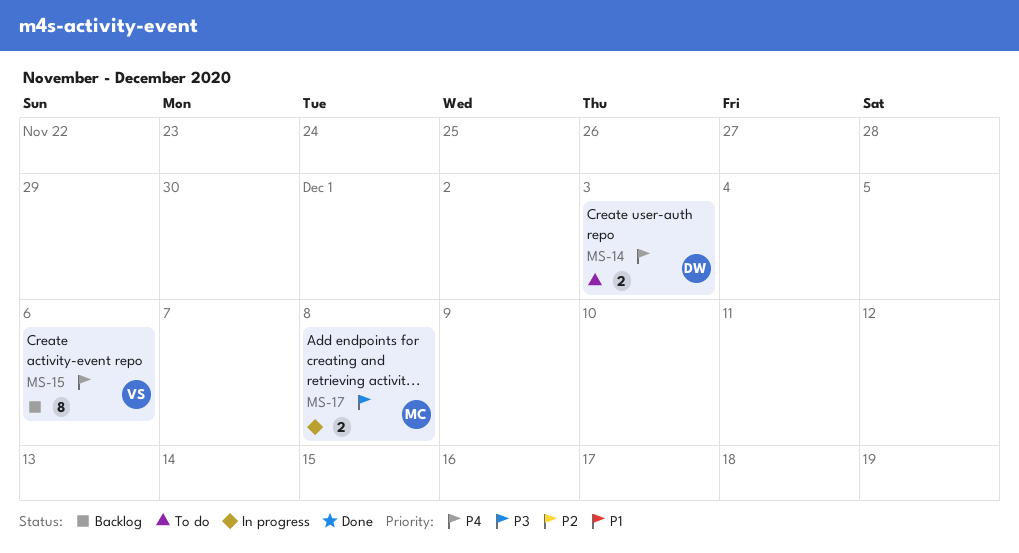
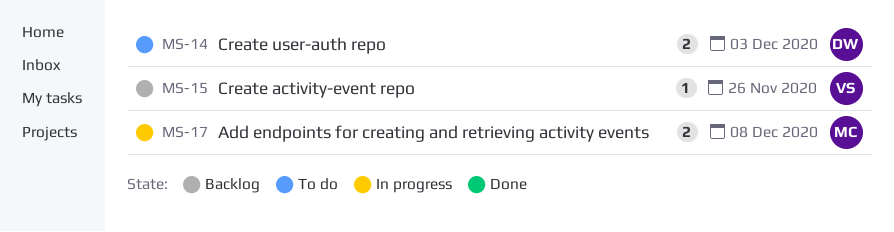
MS-15, estimate: 8 -> 1
MS-15, due: Dec 6 -> Nov 26

